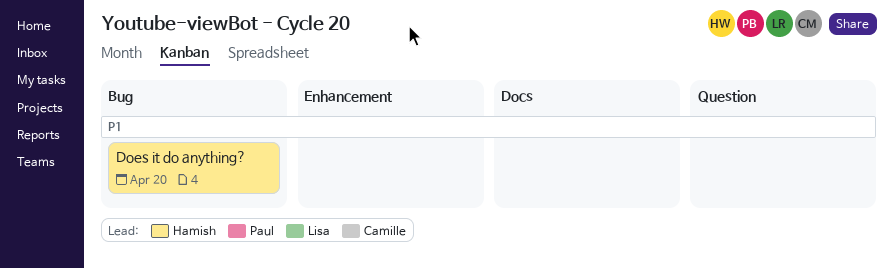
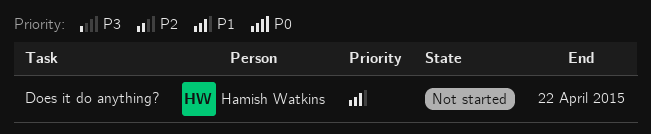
Does it do anything?, due: Apr 20 -> Apr 22

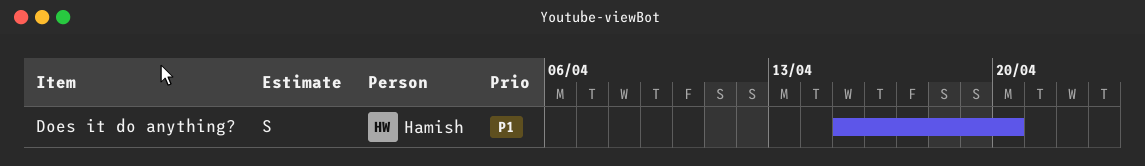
Does it do anything?, due: Apr 22 -> Apr 20

